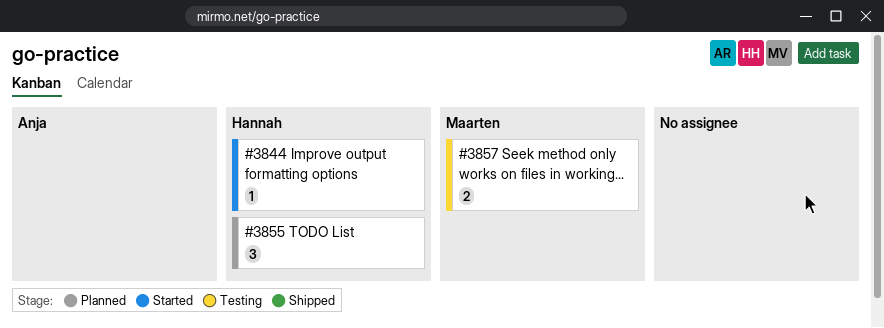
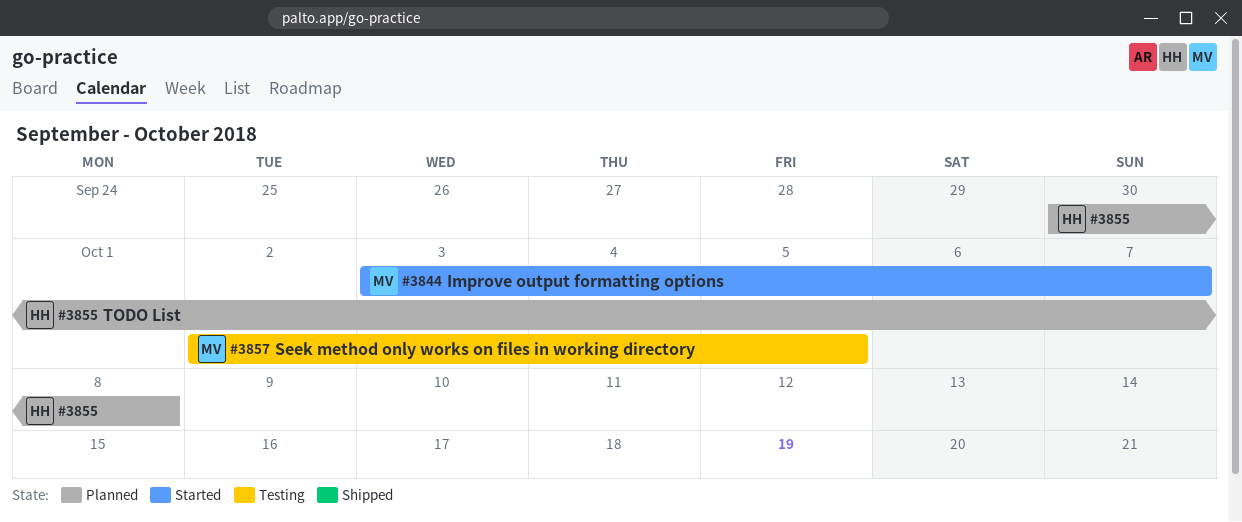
#3844, owner: Hannah -> Maarten

